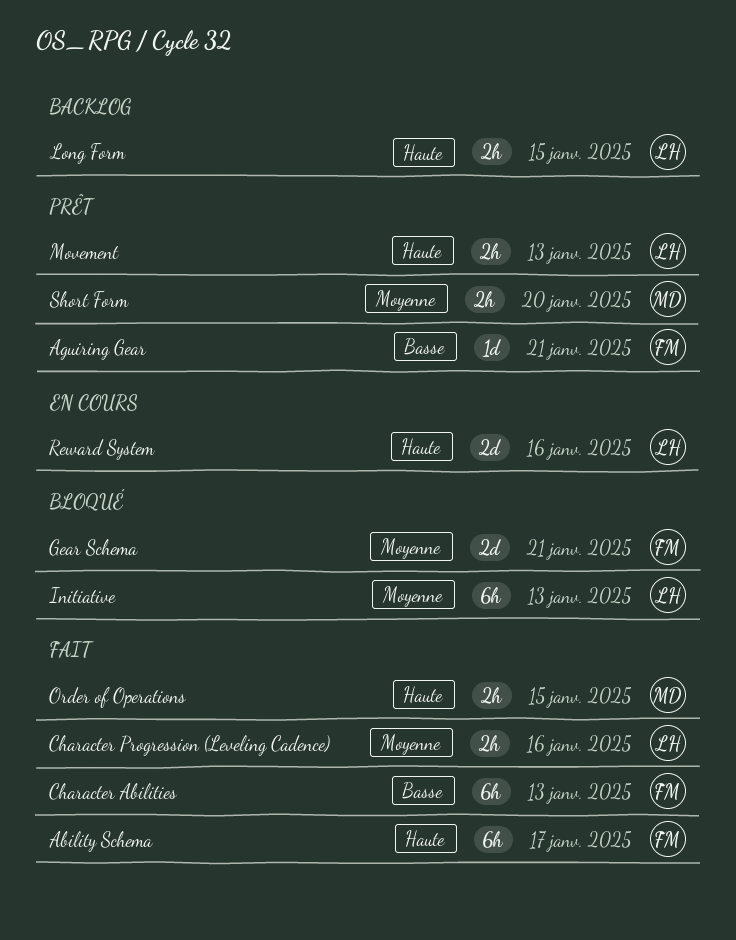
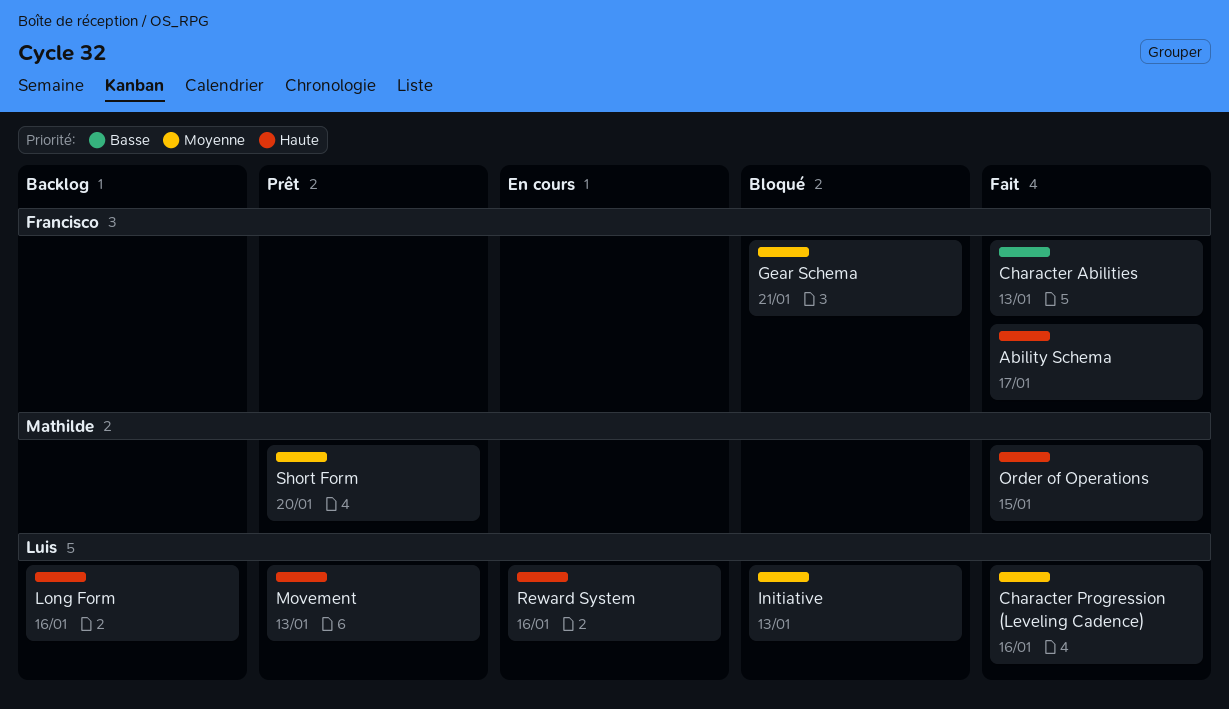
Aguiring Gear: present -> none
Long Form, due: Jan 15 -> Jan 16

